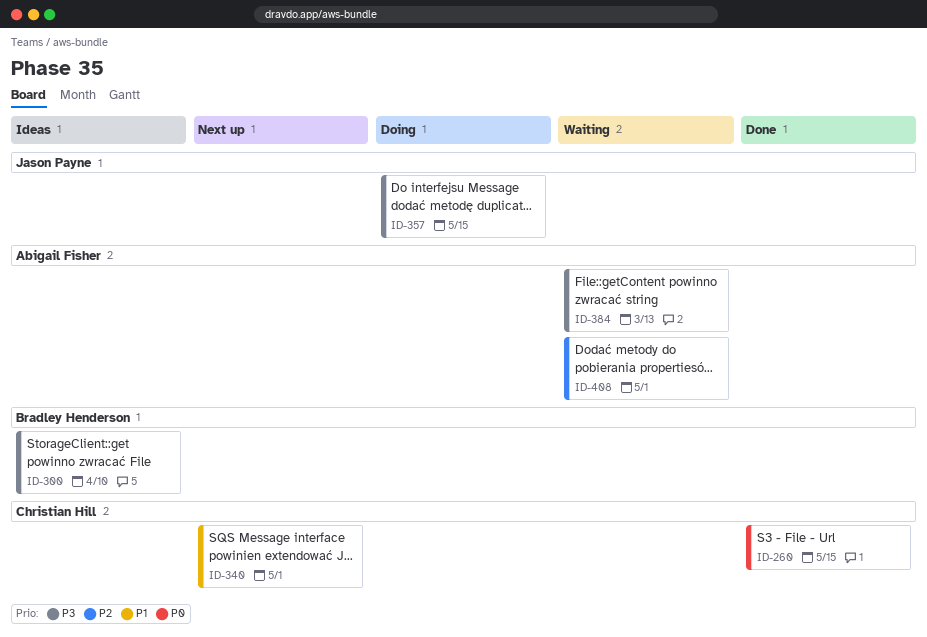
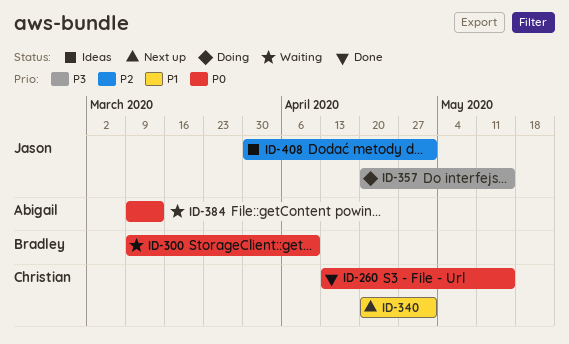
ID-300, status: Ideas -> Waiting
ID-300, priority: P3 -> P0
ID-384, priority: P3 -> P0
ID-408, status: Waiting -> Ideas
ID-408, owner: Abigail Fisher -> Jason Payne

